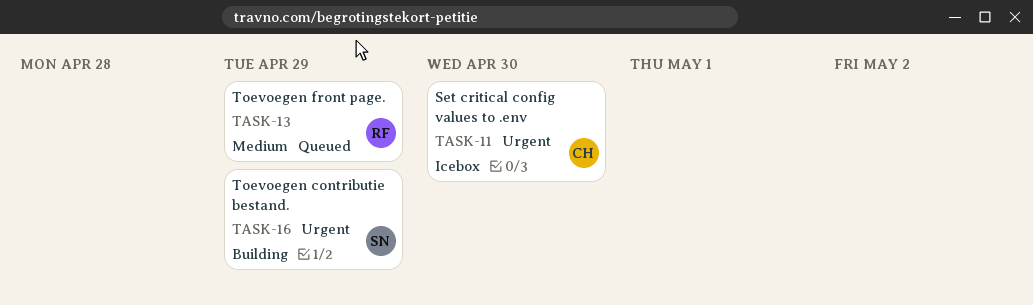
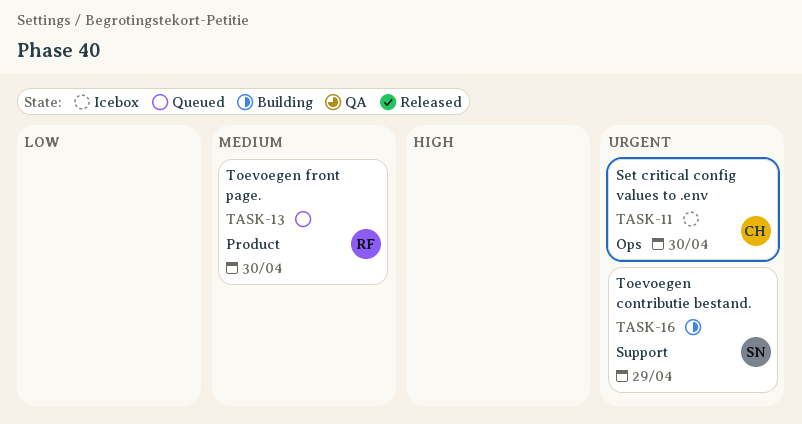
TASK-13, due: Apr 29 -> Apr 30

